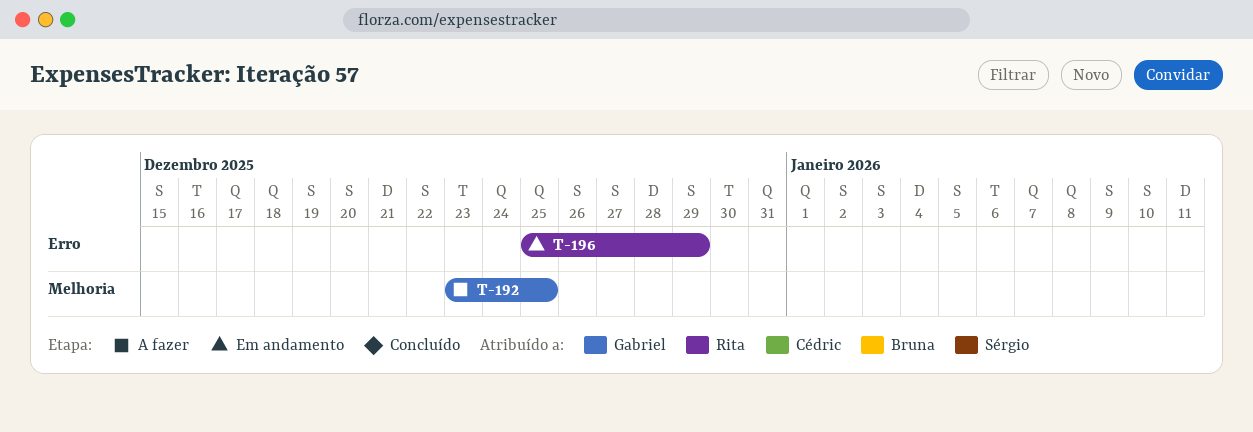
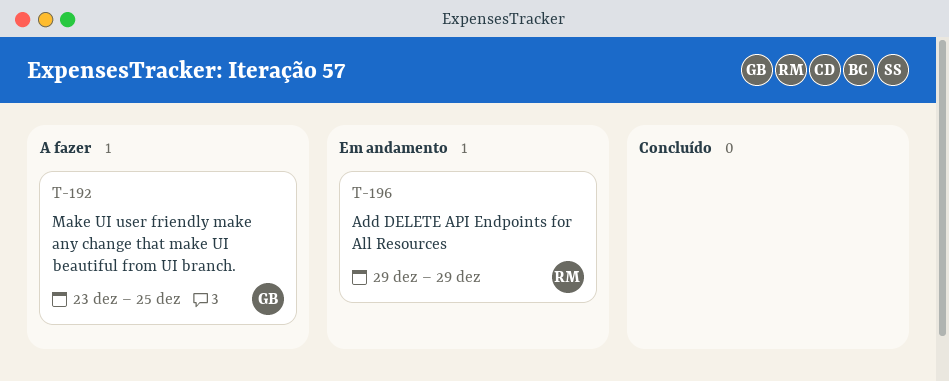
T-196, start: Dec 25 -> Dec 29

